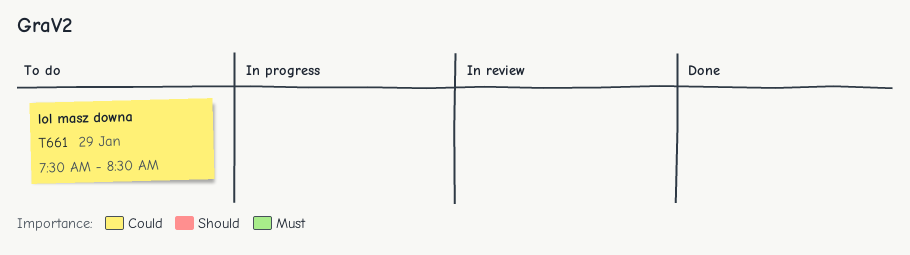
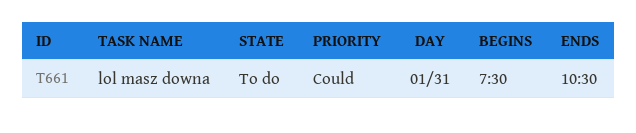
T661, day: Jan 29 -> Jan 31
T661, ends: 08:30 -> 10:30

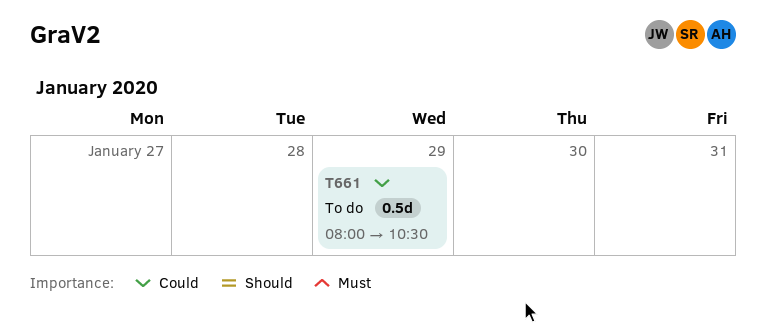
T661, day: Jan 31 -> Jan 29
T661, begins: 07:30 -> 08:00

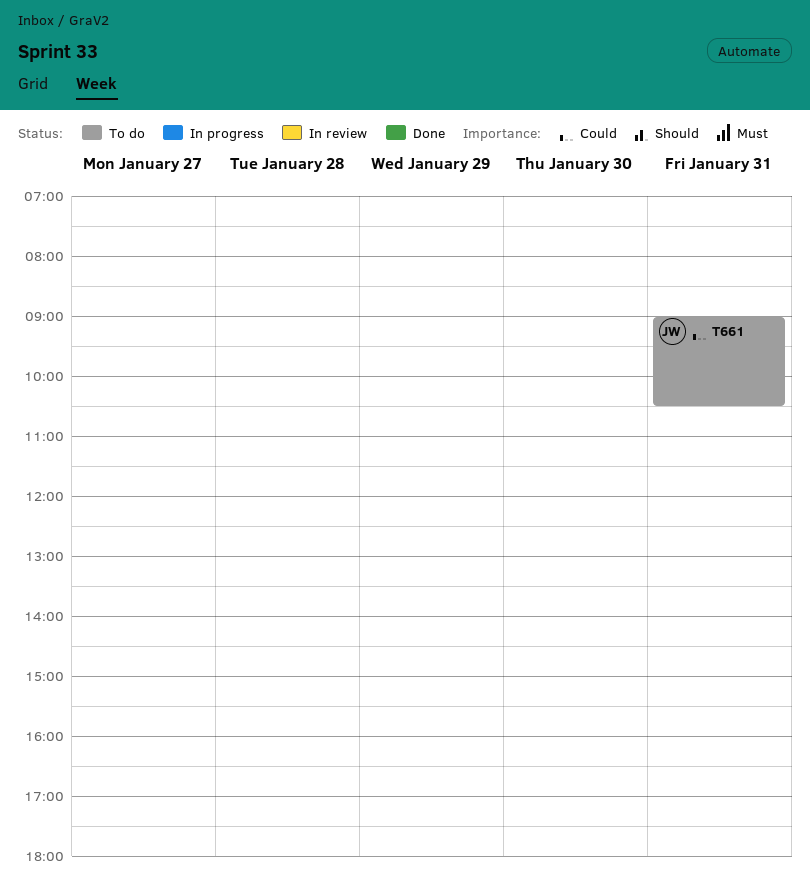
T661, day: Jan 29 -> Jan 31
T661, begins: 08:00 -> 09:00

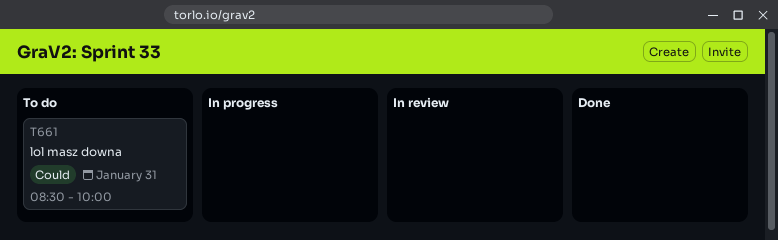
T661, begins: 09:00 -> 08:30
T661, ends: 10:30 -> 10:00

